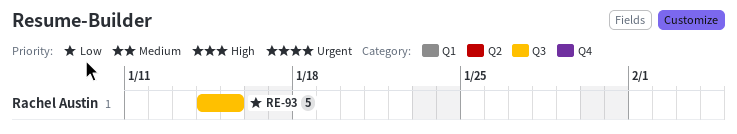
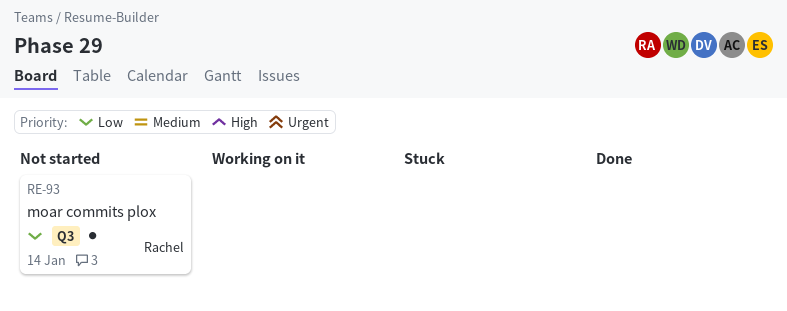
RE-93, estimate: 5 -> 1
RE-93, due: Jan 15 -> Jan 14

